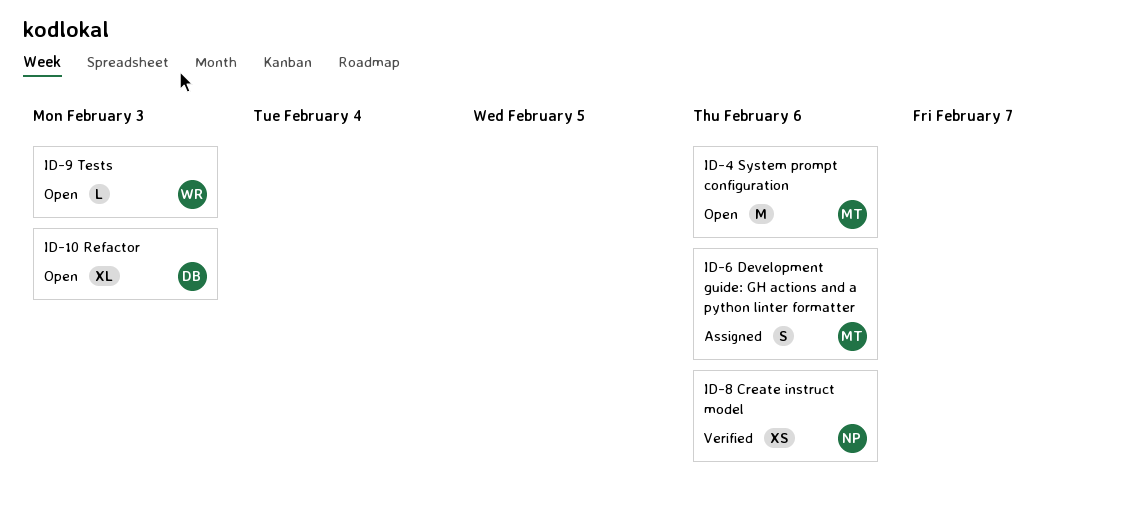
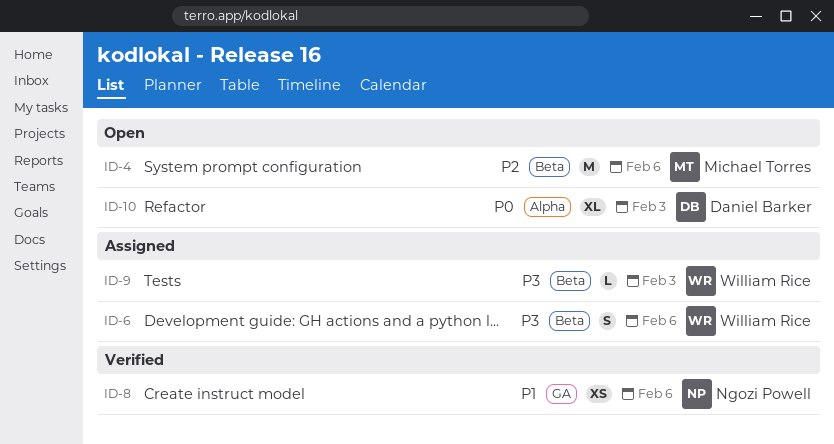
ID-6, owner: Michael Torres -> William Rice
ID-9, status: Open -> Assigned

